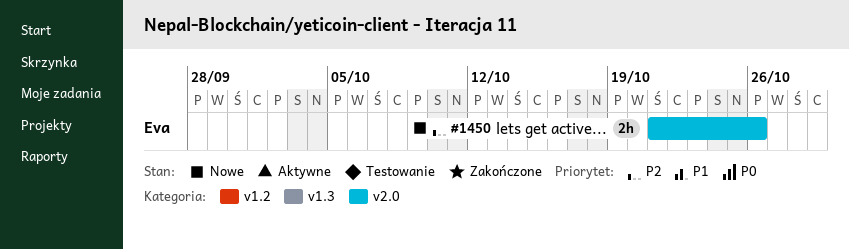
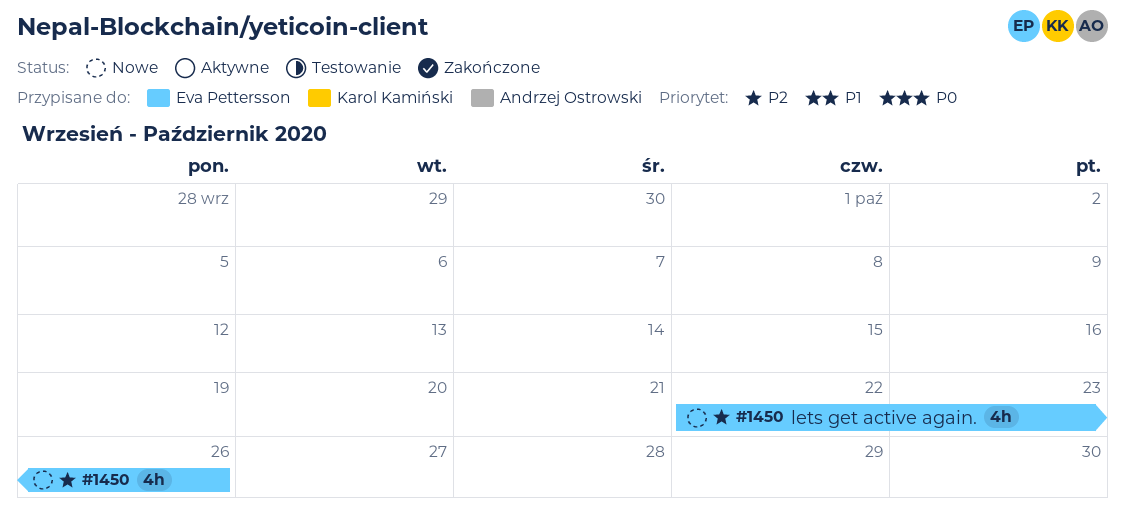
#1450, estimate: 2h -> 4h
#1450, start: Oct 21 -> Oct 22

